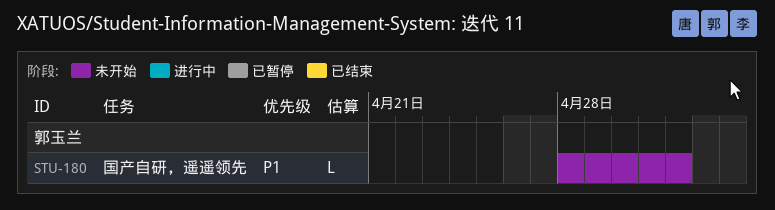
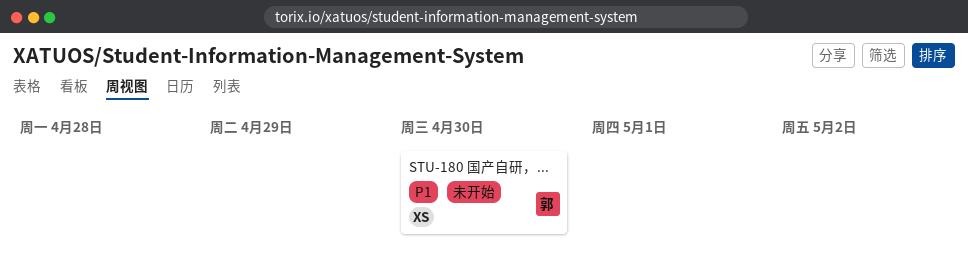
STU-180, estimate: L -> XS
STU-180, due: May 2 -> Apr 30

